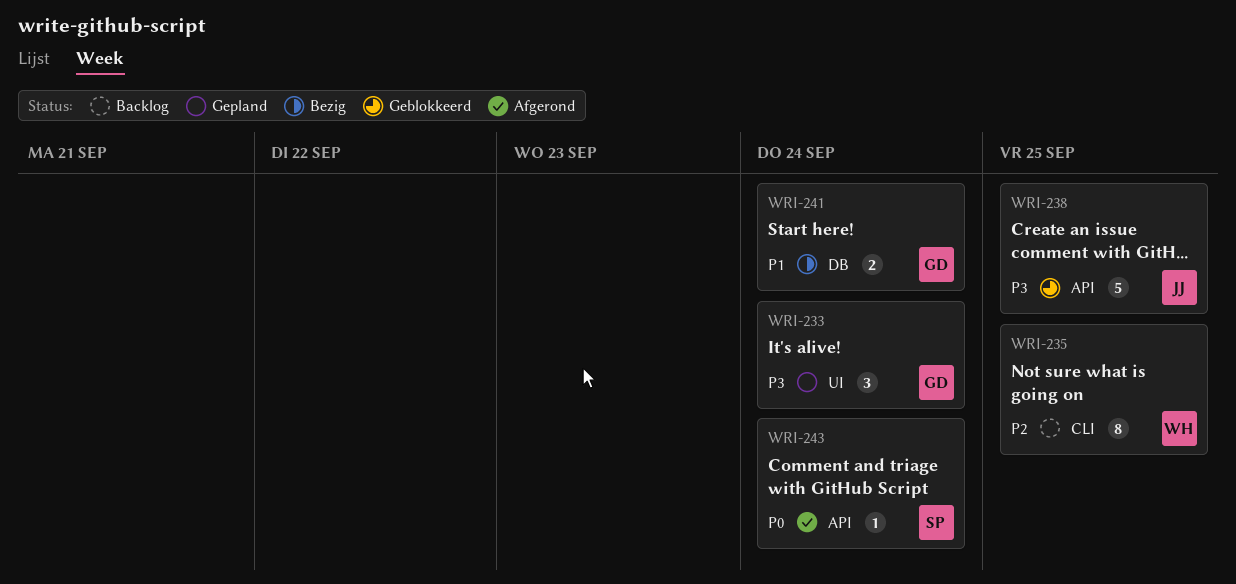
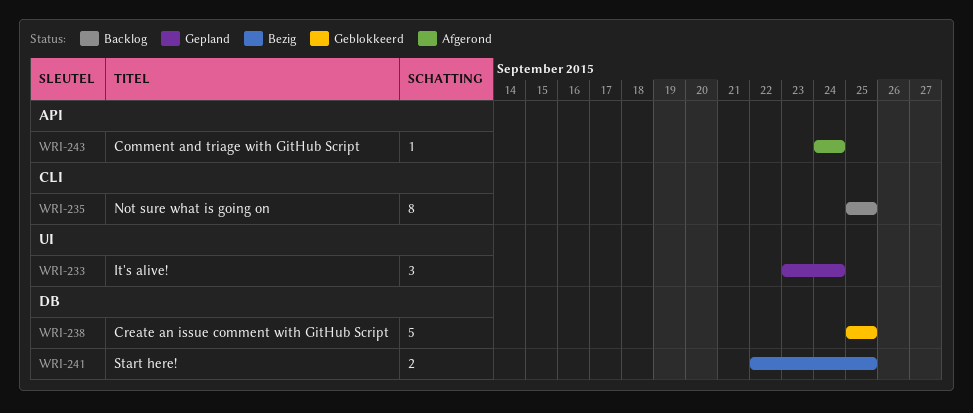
WRI-238, label: API -> DB
WRI-241, due: Sep 24 -> Sep 25

